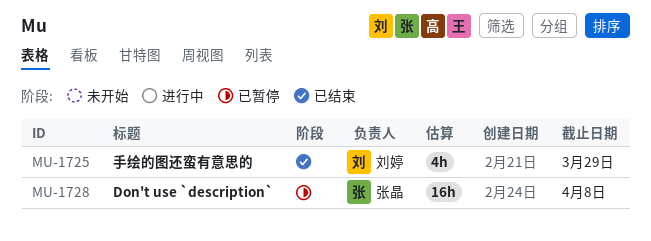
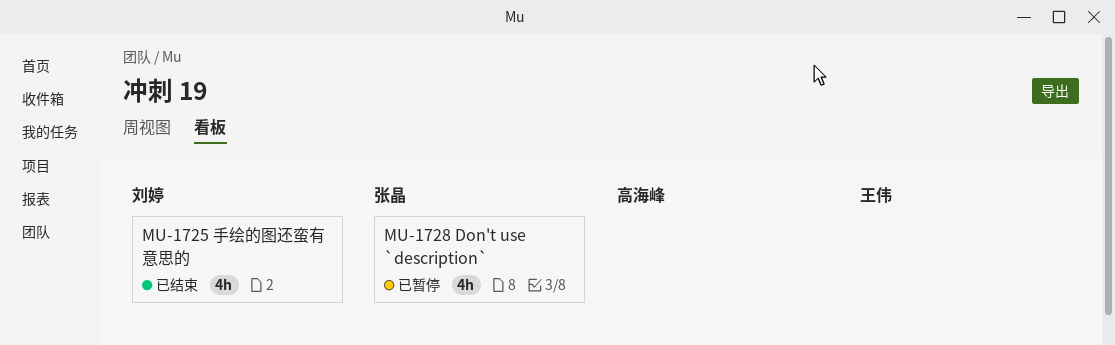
MU-1728, estimate: 16h -> 4h

